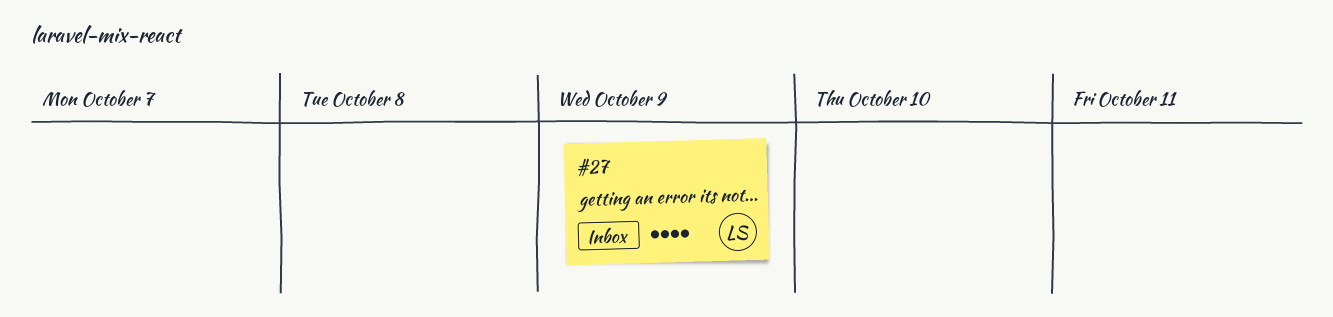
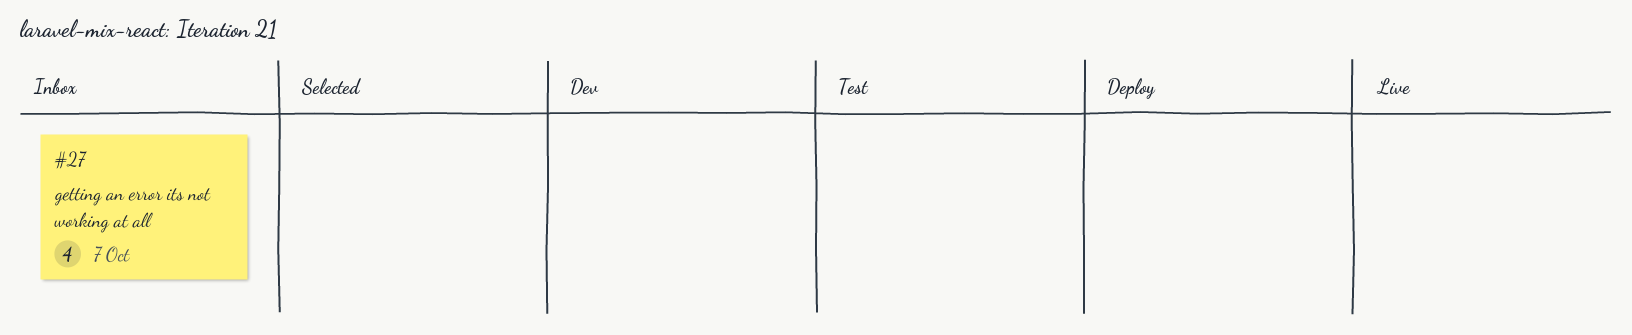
#27, due: Oct 9 -> Oct 7

